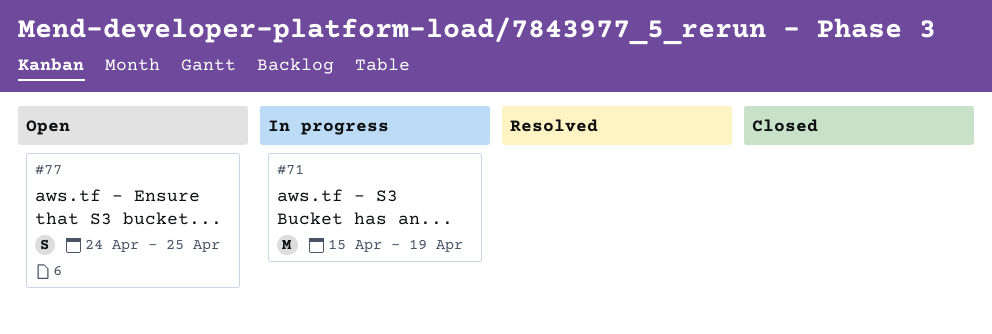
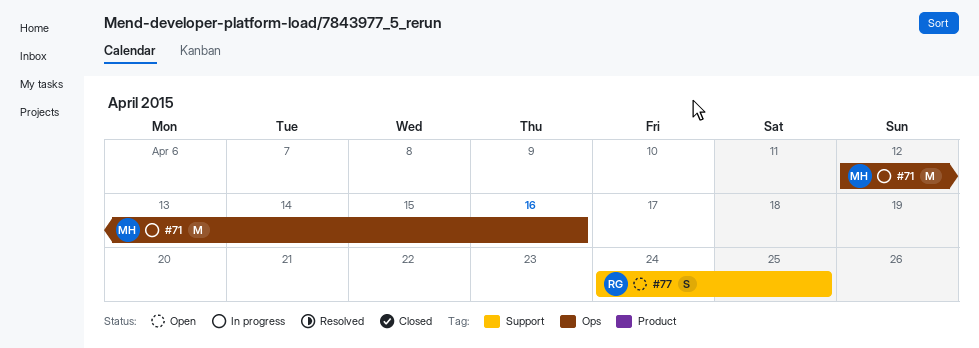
#71, start: Apr 15 -> Apr 12
#71, due: Apr 19 -> Apr 16

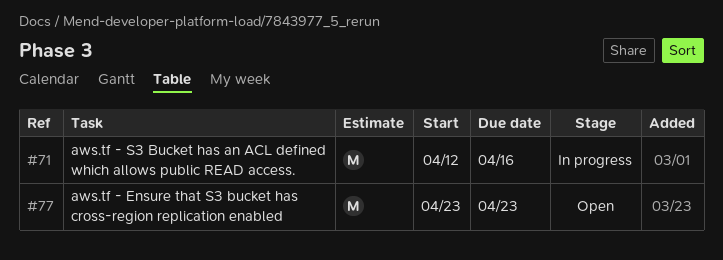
#77, estimate: S -> M
#77, start: Apr 24 -> Apr 23
#77, due: Apr 25 -> Apr 23

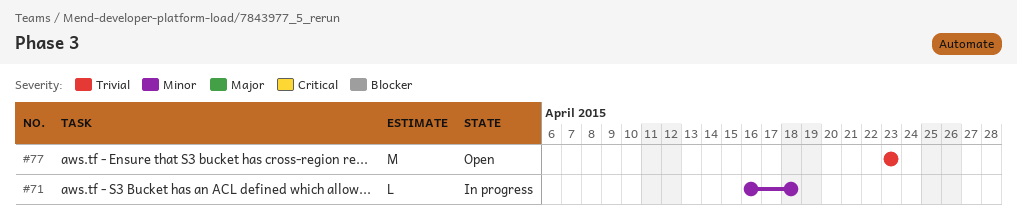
#71, estimate: M -> L
#71, start: Apr 12 -> Apr 16
#71, due: Apr 16 -> Apr 18

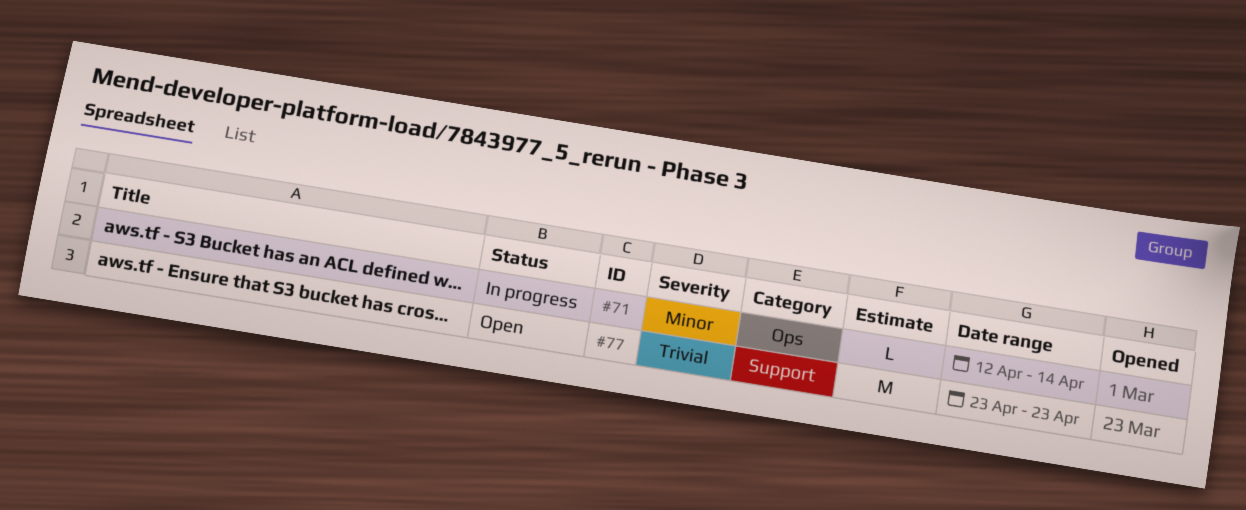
#71, start: Apr 16 -> Apr 12
#71, due: Apr 18 -> Apr 14

